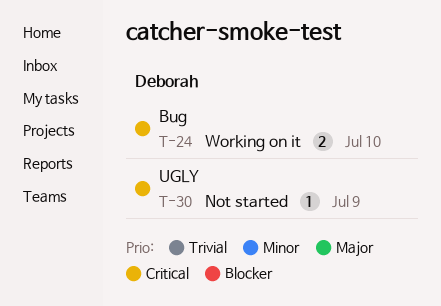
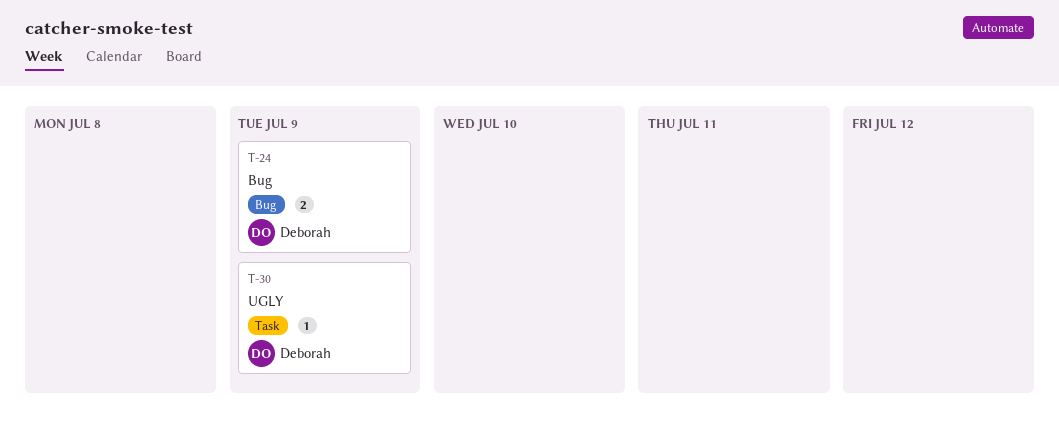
T-24, due: Jul 10 -> Jul 9

